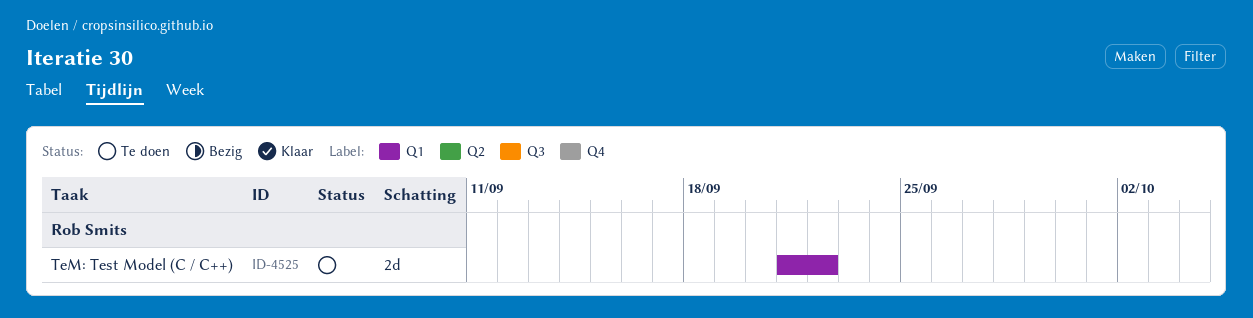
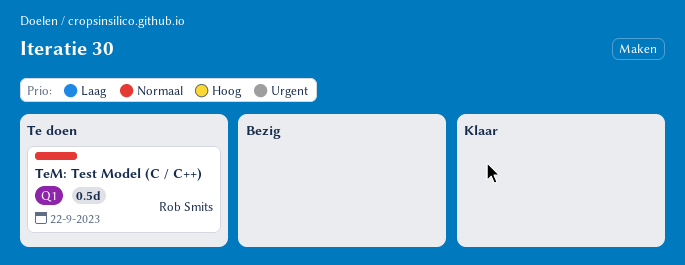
TeM: Test Model (C / C++), estimate: 2d -> 0.5d

